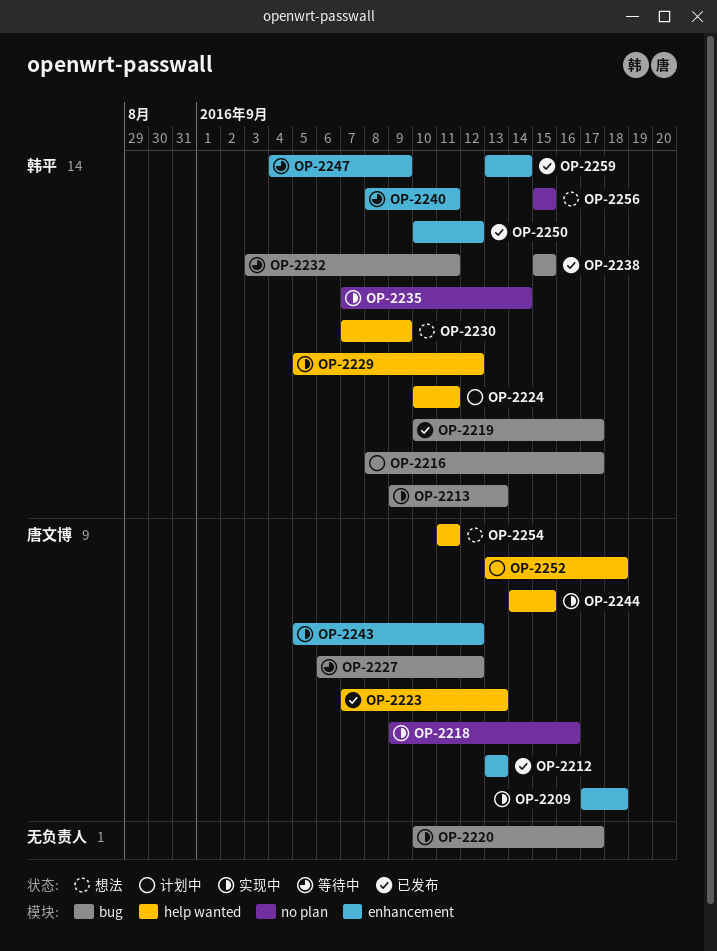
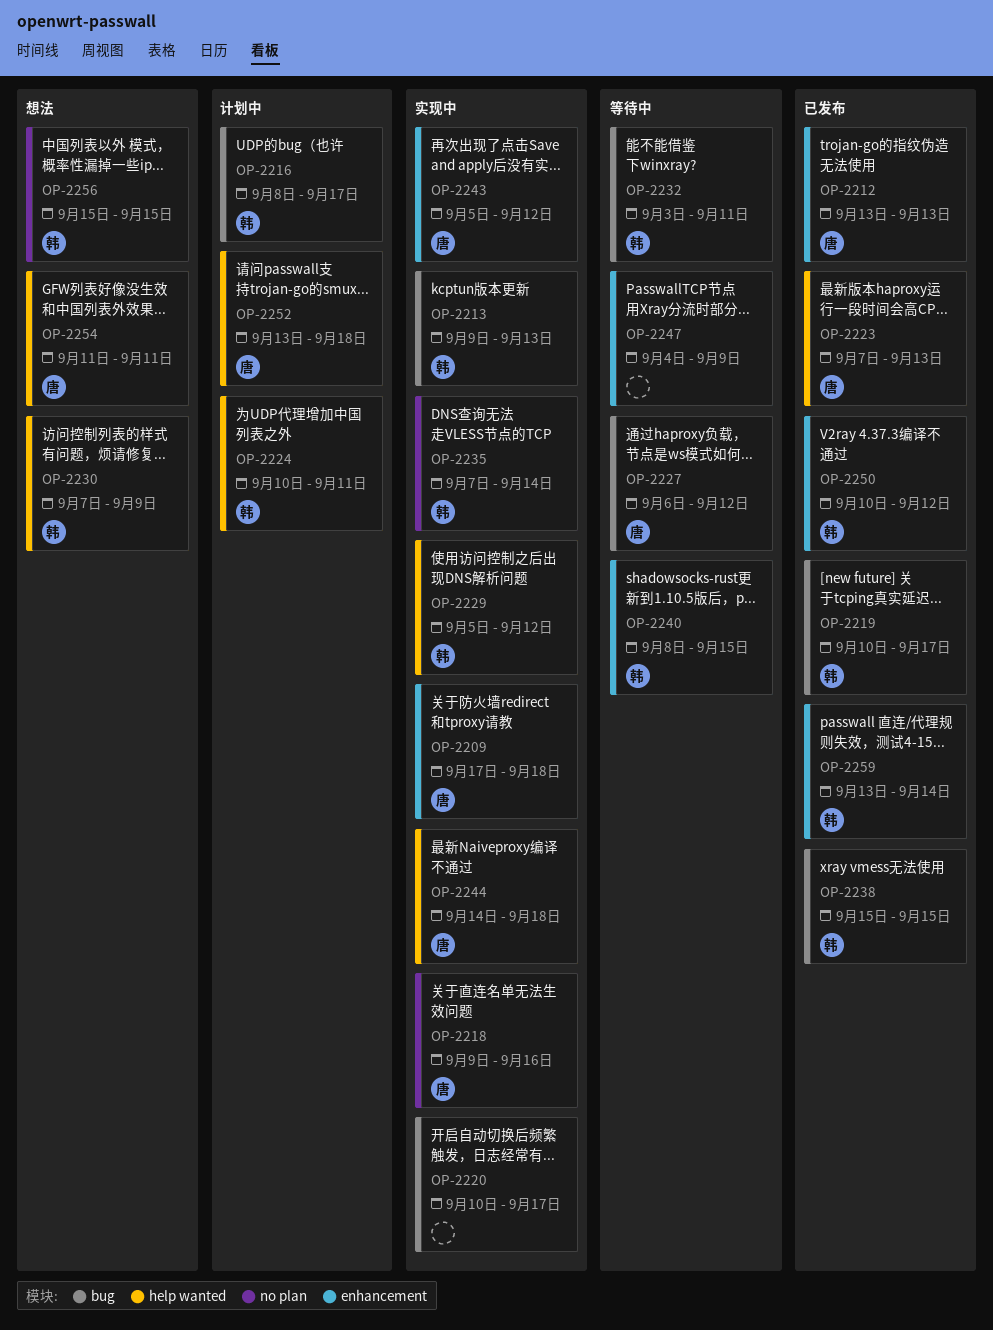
OP-2240, due: Sep 11 -> Sep 15
OP-2244, due: Sep 15 -> Sep 18
OP-2247, owner: 韩平 -> none

